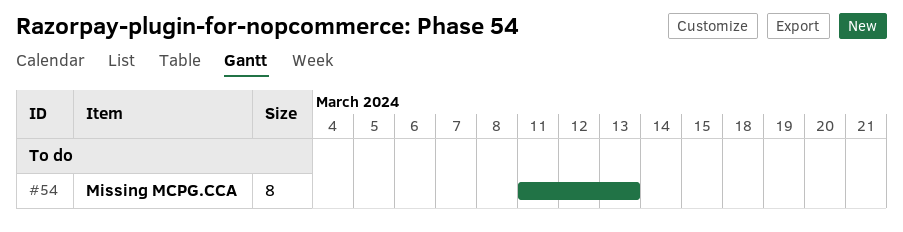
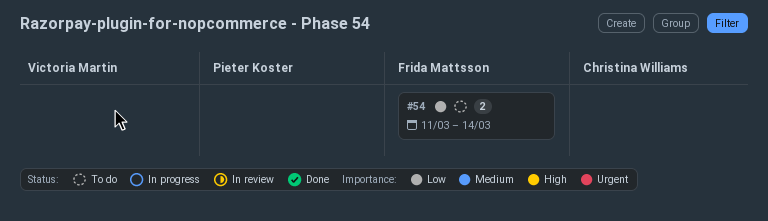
#54, estimate: 8 -> 2
#54, due: Mar 13 -> Mar 14

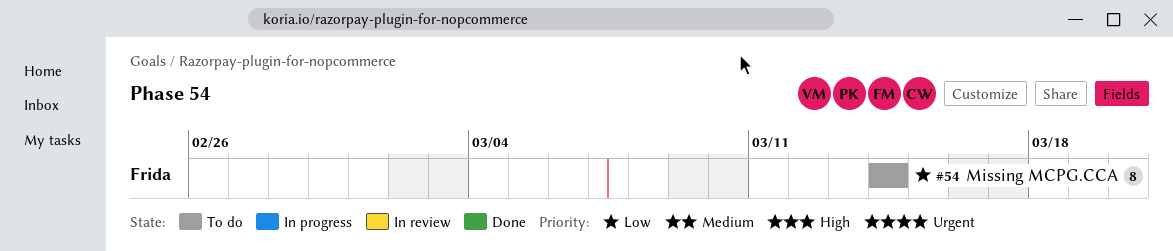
#54, estimate: 2 -> 8
#54, start: Mar 11 -> Mar 14

